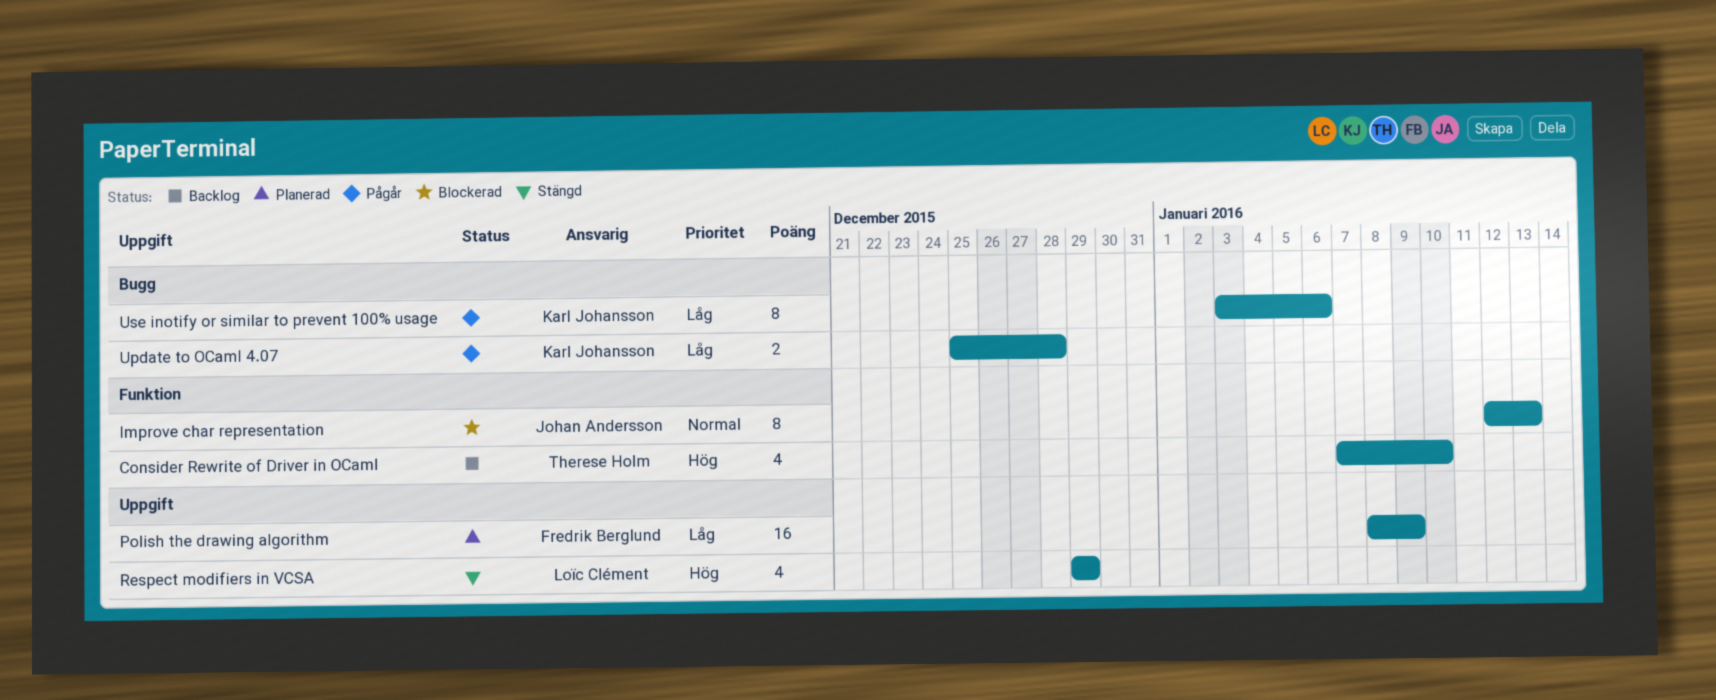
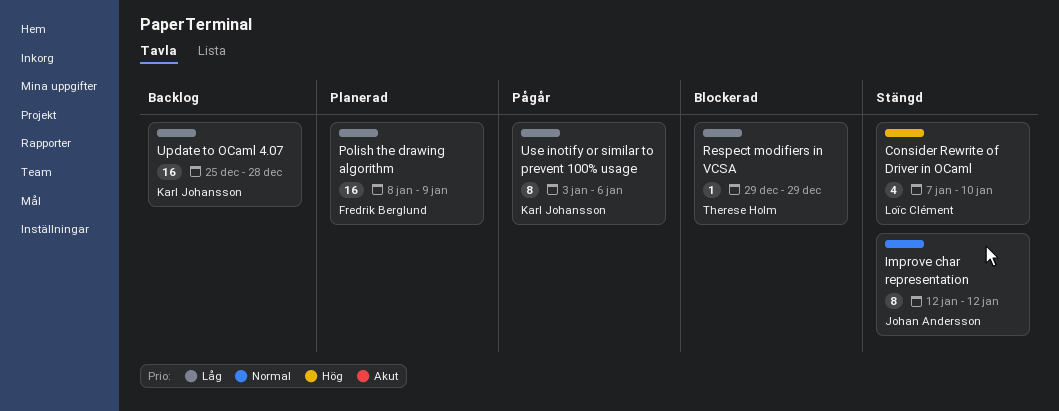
Consider Rewrite of Driver in OCaml, status: Backlog -> Stängd
Consider Rewrite of Driver in OCaml, owner: Therese Holm -> Loïc Clément
Improve char representation, status: Blockerad -> Stängd
Improve char representation, due: Jan 13 -> Jan 12
Respect modifiers in VCSA, status: Stängd -> Blockerad
Respect modifiers in VCSA, owner: Loïc Clément -> Therese Holm
Respect modifiers in VCSA, priority: Hög -> Låg
Respect modifiers in VCSA, estimate: 4 -> 1
Update to OCaml 4.07, status: Pågår -> Backlog
Update to OCaml 4.07, estimate: 2 -> 16

